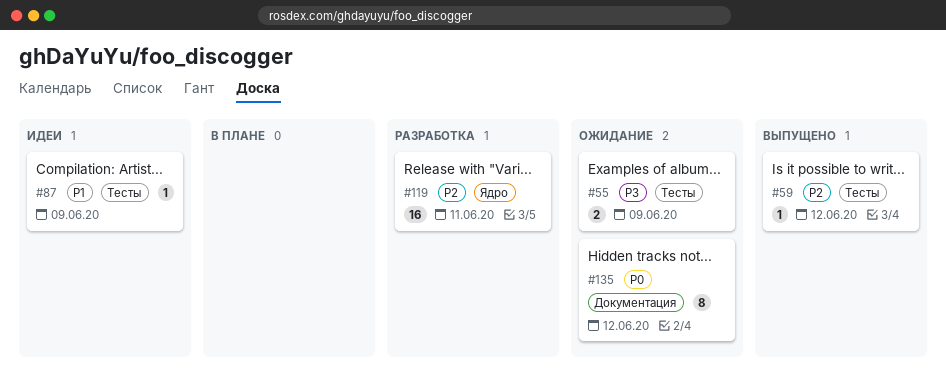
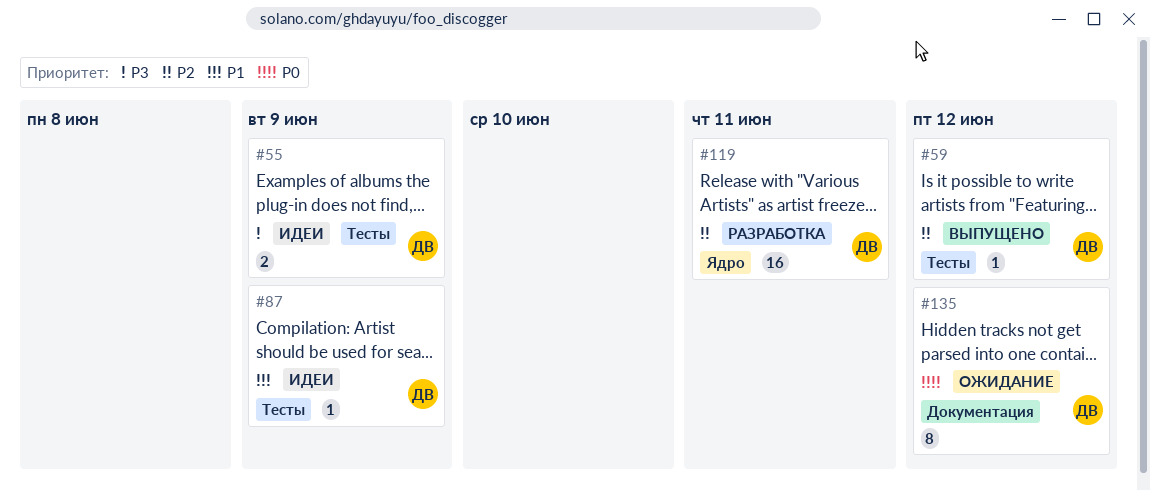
#55, status: Ожидание -> Идеи

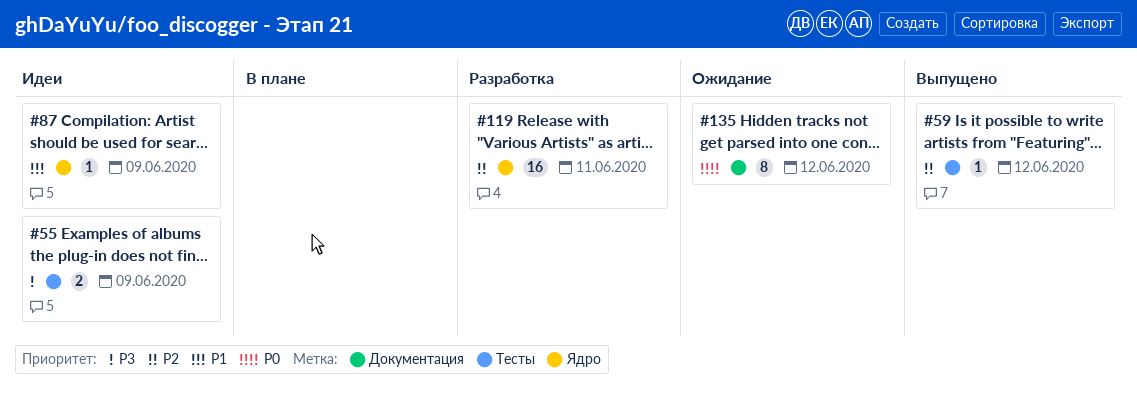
#87, label: Тесты -> Ядро

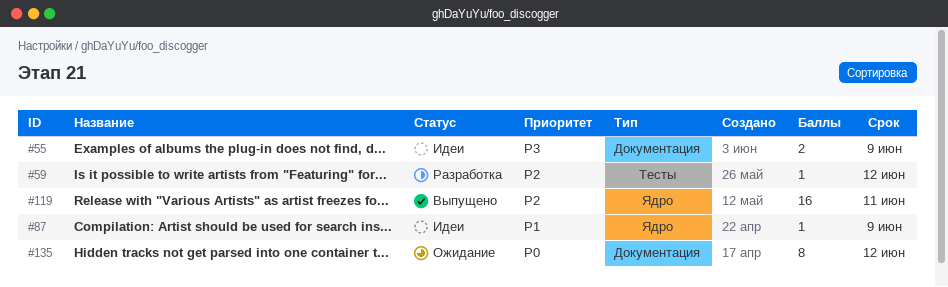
#55, label: Тесты -> Документация
#59, status: Выпущено -> Разработка
#119, status: Разработка -> Выпущено

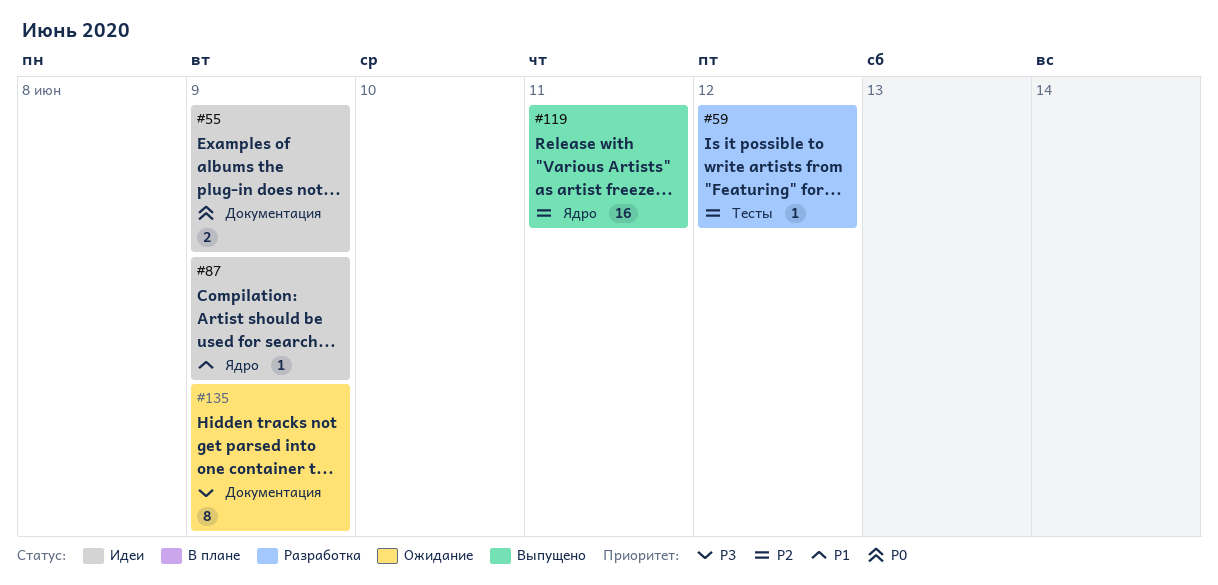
#55, priority: P3 -> P0
#135, priority: P0 -> P3
#135, due: Jun 12 -> Jun 9

